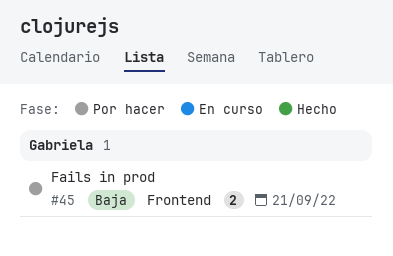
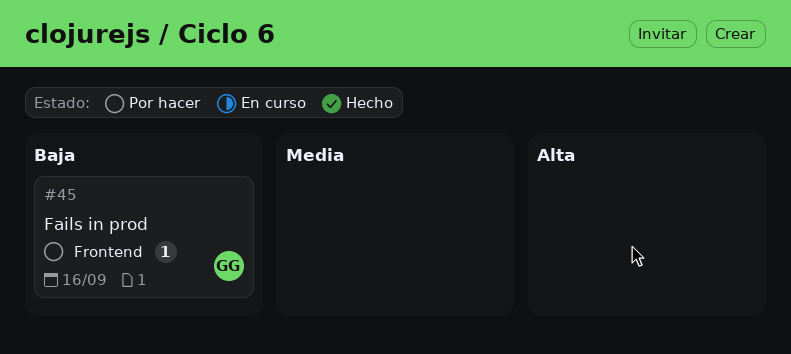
#45, estimate: 2 -> 1
#45, due: Sep 21 -> Sep 16

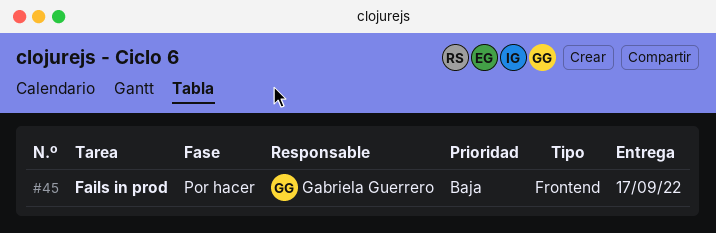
#45, due: Sep 16 -> Sep 17

